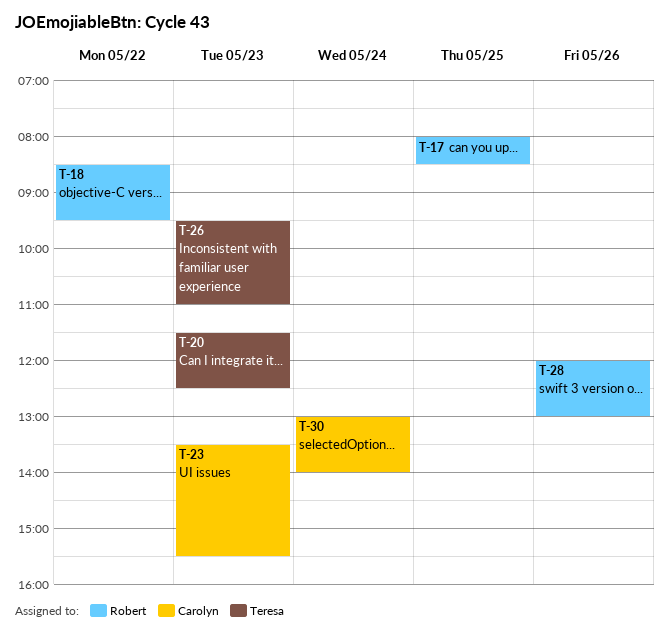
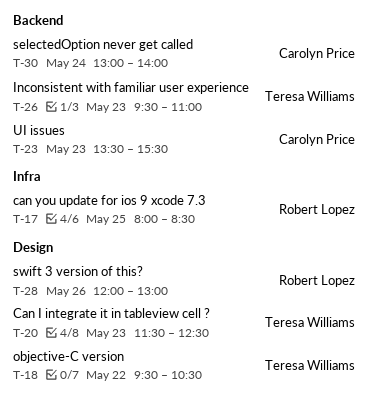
T-18, owner: Robert Lopez -> Teresa Williams
T-18, begins: 08:30 -> 09:30
T-18, ends: 09:30 -> 10:30

